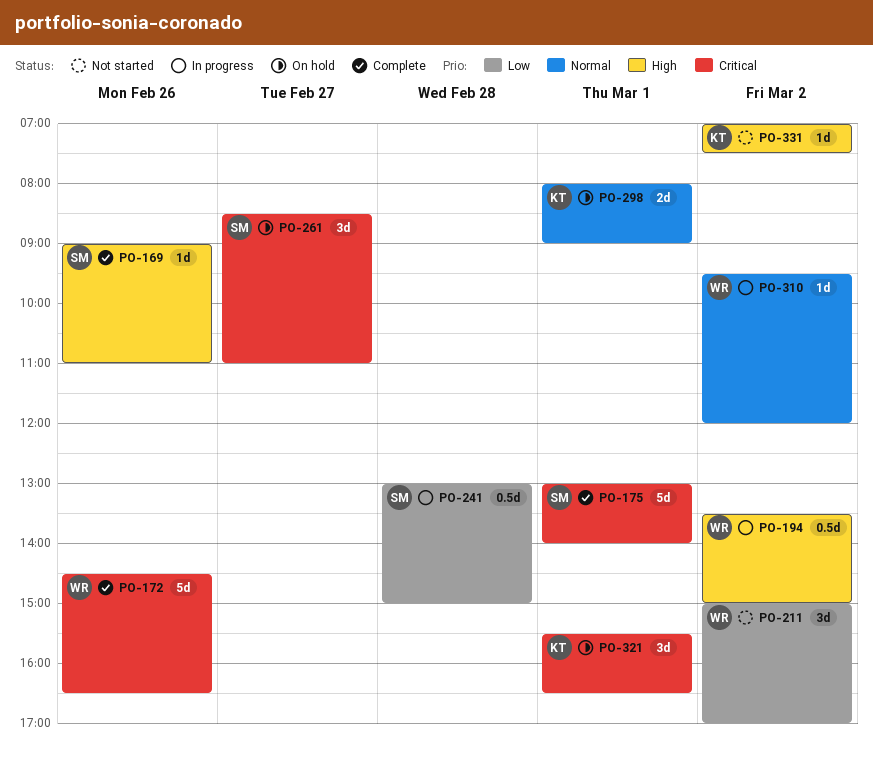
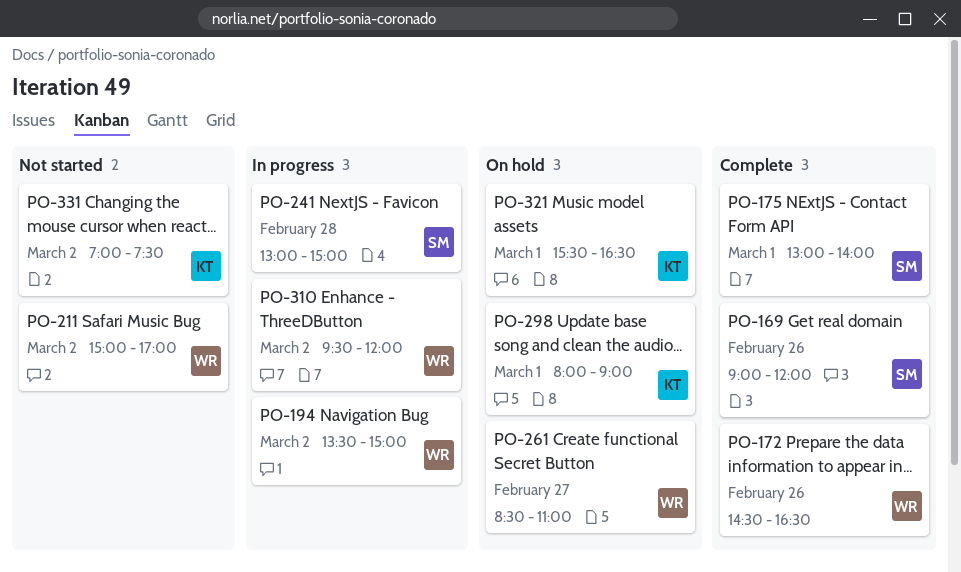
PO-169, ends: 11:00 -> 12:00
PO-261, owner: SM -> WR

